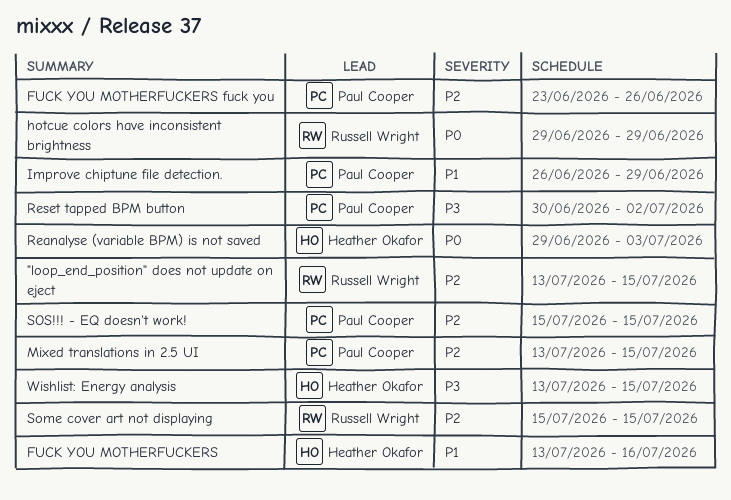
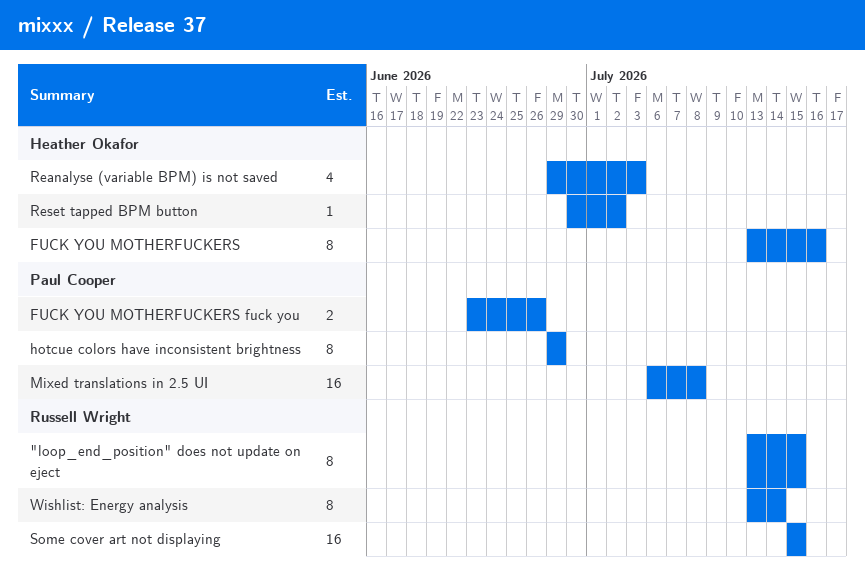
hotcue colors have inconsistent brightness, owner: Russell Wright -> Paul Cooper
Improve chiptune file detection.: present -> none
Mixed translations in 2.5 UI, start: Jul 13 -> Jul 6
Mixed translations in 2.5 UI, due: Jul 15 -> Jul 8
Reset tapped BPM button, owner: Paul Cooper -> Heather Okafor
SOS!!! - EQ doesn't work!: present -> none
Wishlist: Energy analysis, owner: Heather Okafor -> Russell Wright
Wishlist: Energy analysis, due: Jul 15 -> Jul 14

